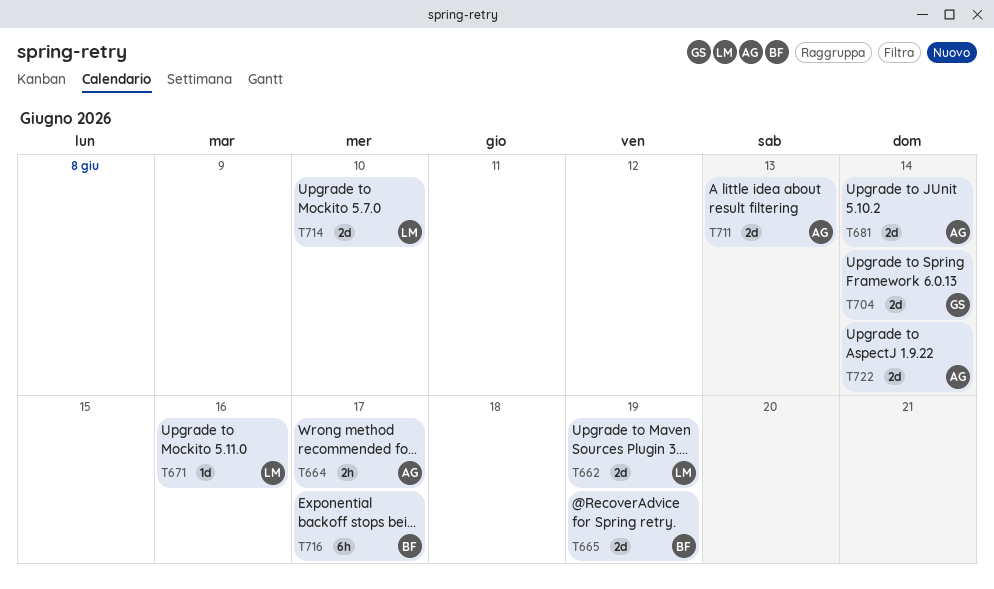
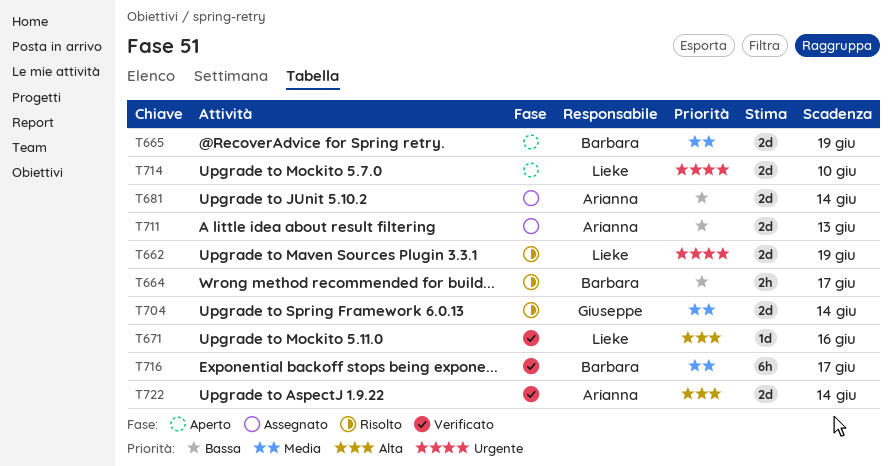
T664, owner: Arianna -> Barbara

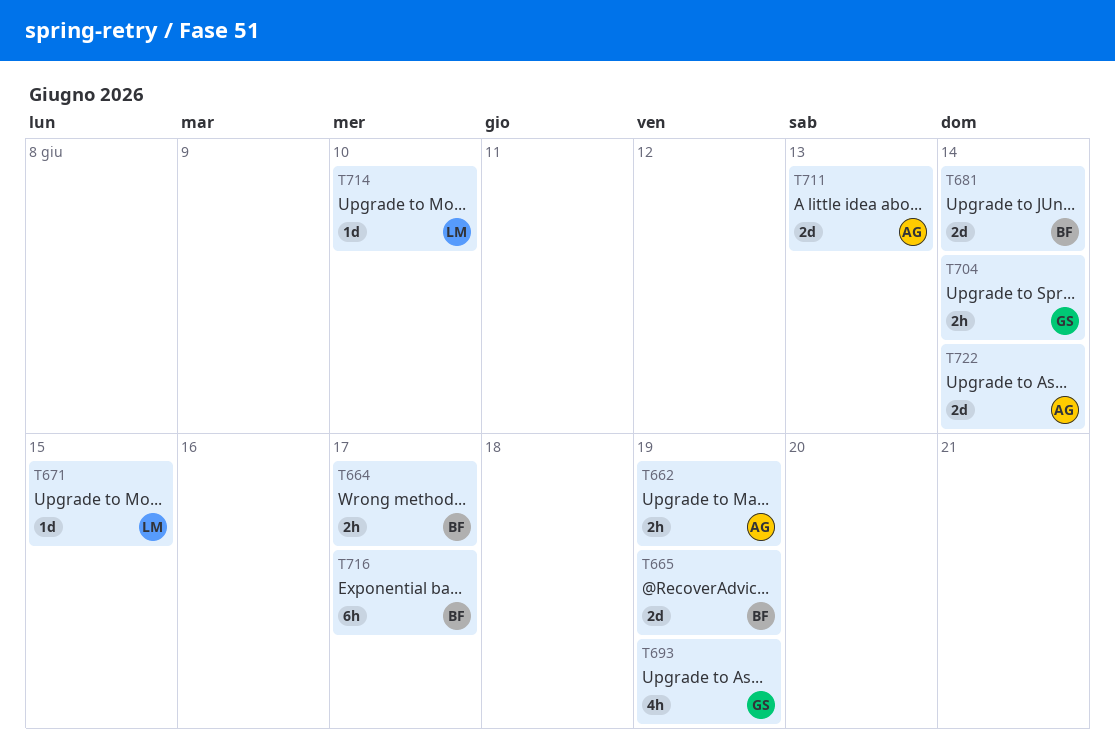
T662, owner: Lieke -> Arianna
T662, estimate: 2d -> 2h
T671, due: Jun 16 -> Jun 15
T681, owner: Arianna -> Barbara
T693: none -> present
T704, estimate: 2d -> 2h
T714, estimate: 2d -> 1d

